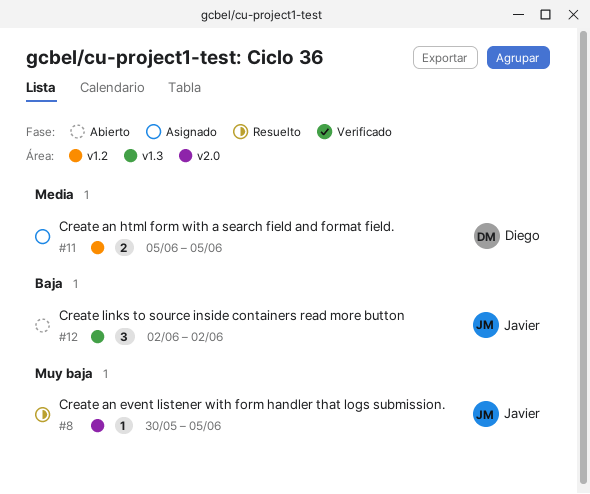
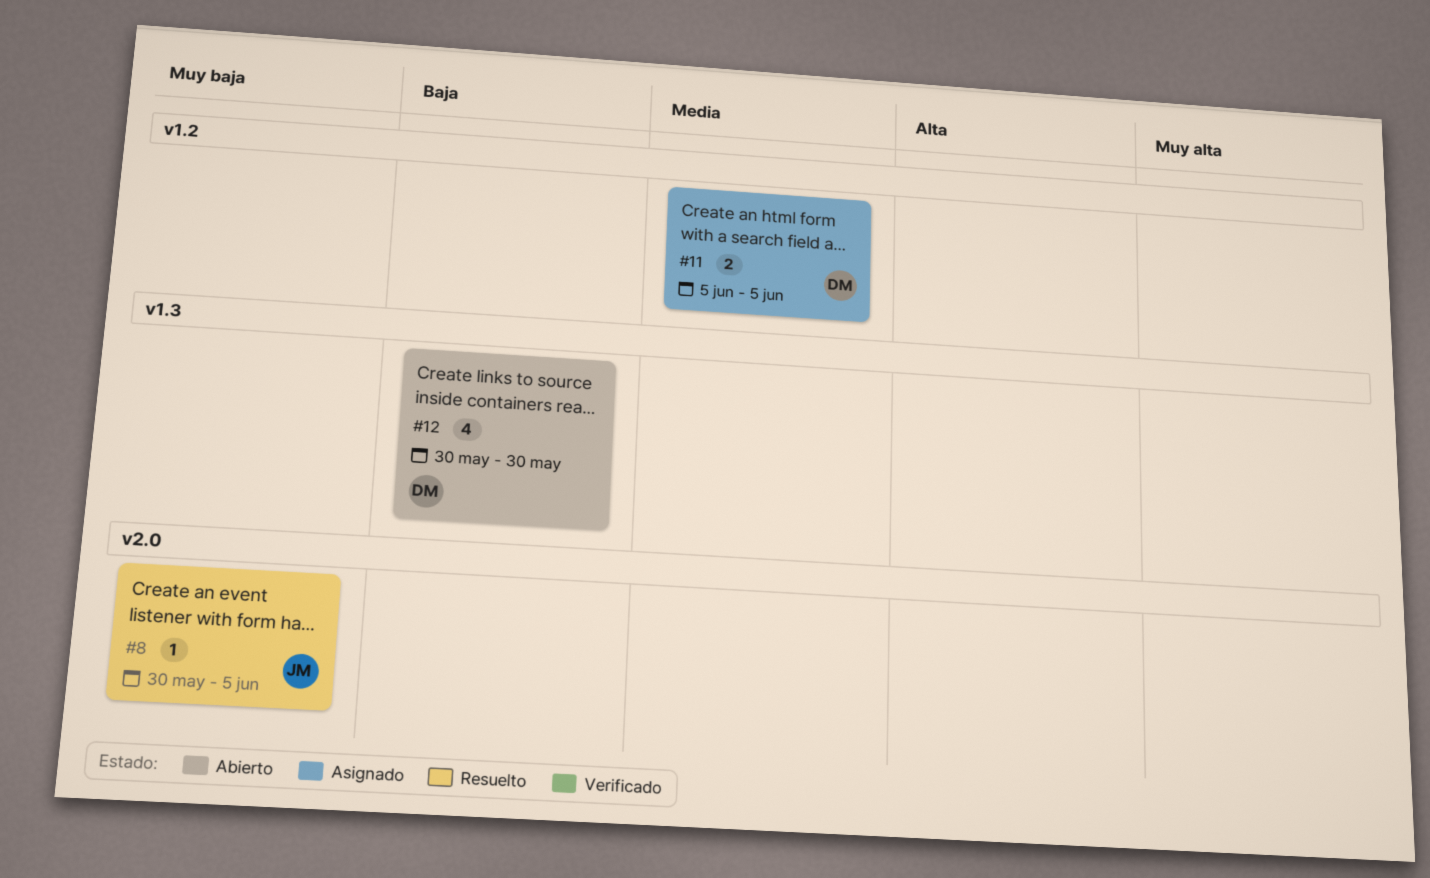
#12, owner: Javier -> Diego
#12, estimate: 3 -> 4
#12, start: Jun 2 -> May 30
#12, due: Jun 2 -> May 30

